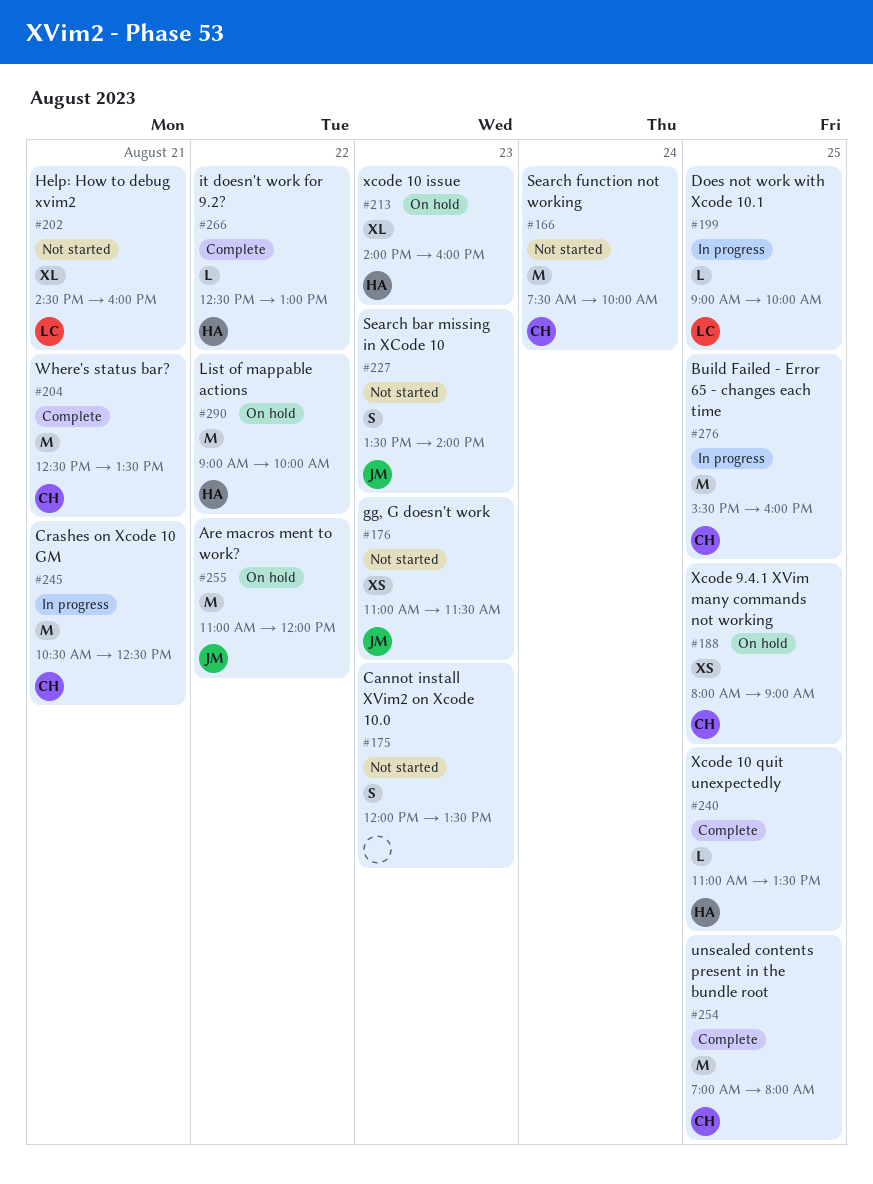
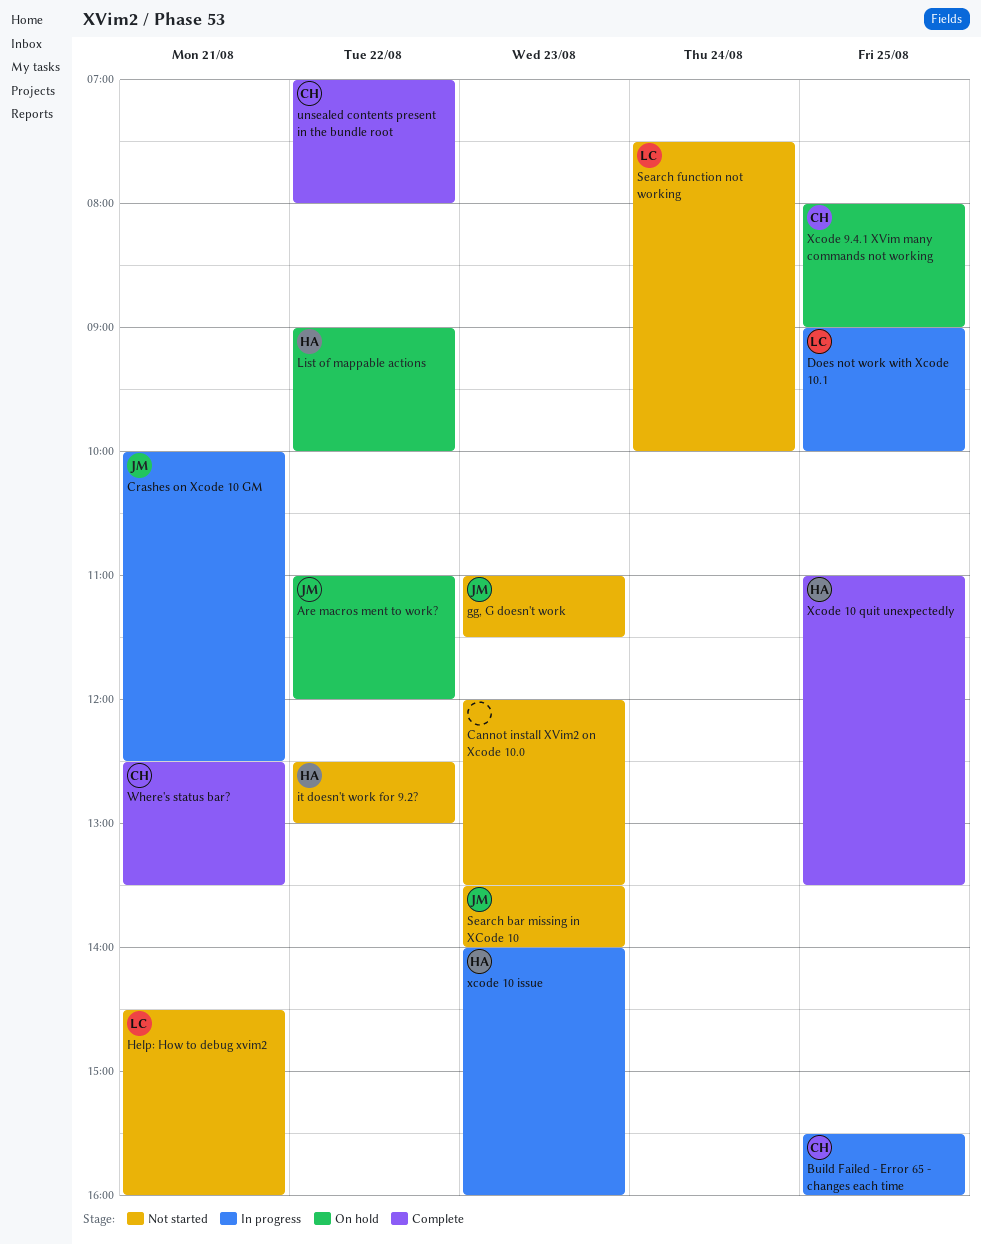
Crashes on Xcode 10 GM, owner: CH -> JM
Crashes on Xcode 10 GM, begins: 10:30 -> 10:00
it doesn't work for 9.2?, status: Complete -> Not started
Search function not working, owner: CH -> LC
unsealed contents present in the bundle root, day: Aug 25 -> Aug 22
xcode 10 issue, status: On hold -> In progress

